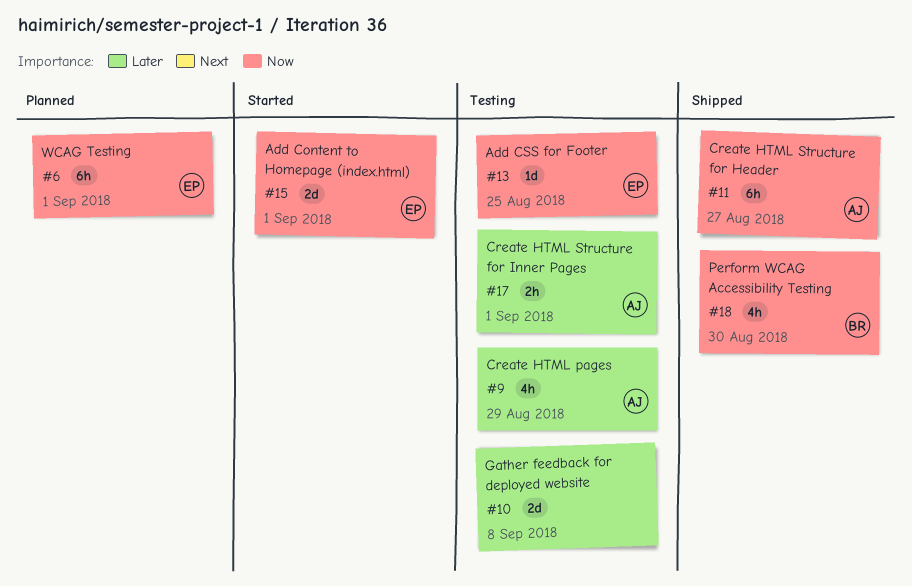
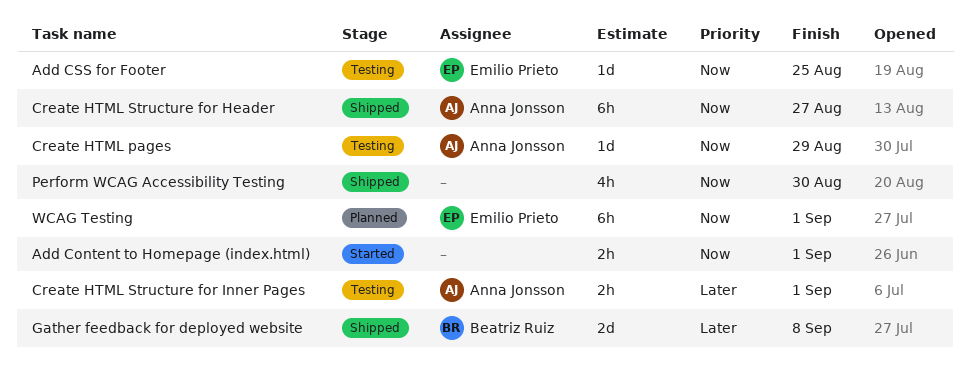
Add Content to Homepage (index.html), owner: Emilio Prieto -> none
Add Content to Homepage (index.html), estimate: 2d -> 2h
Create HTML pages, priority: Later -> Now
Create HTML pages, estimate: 4h -> 1d
Gather feedback for deployed website, status: Testing -> Shipped
Gather feedback for deployed website, owner: none -> Beatriz Ruiz
Perform WCAG Accessibility Testing, owner: Beatriz Ruiz -> none

